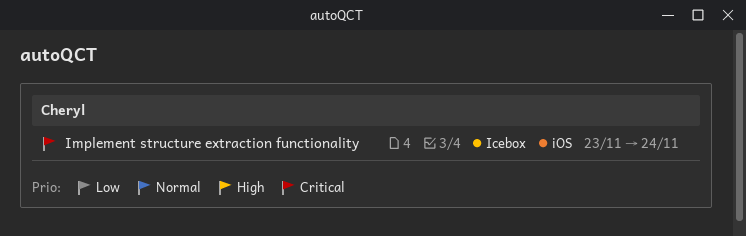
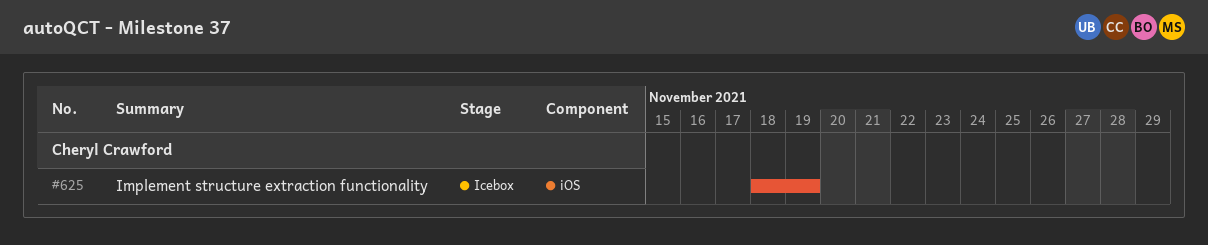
Implement structure extraction functionality, start: Nov 23 -> Nov 18
Implement structure extraction functionality, due: Nov 24 -> Nov 19

